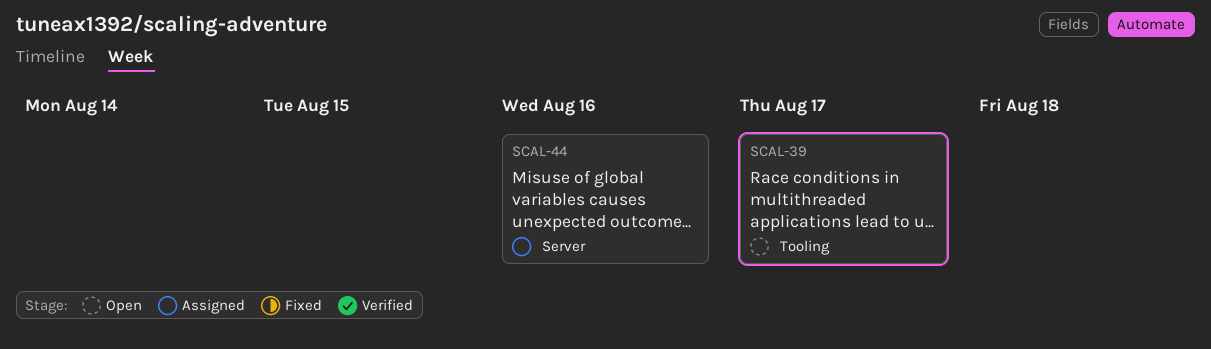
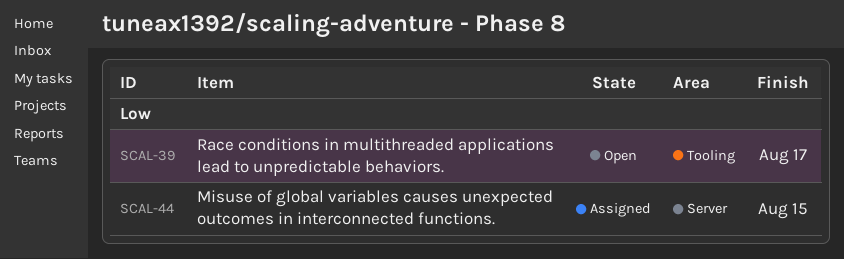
SCAL-44, due: Aug 16 -> Aug 15

